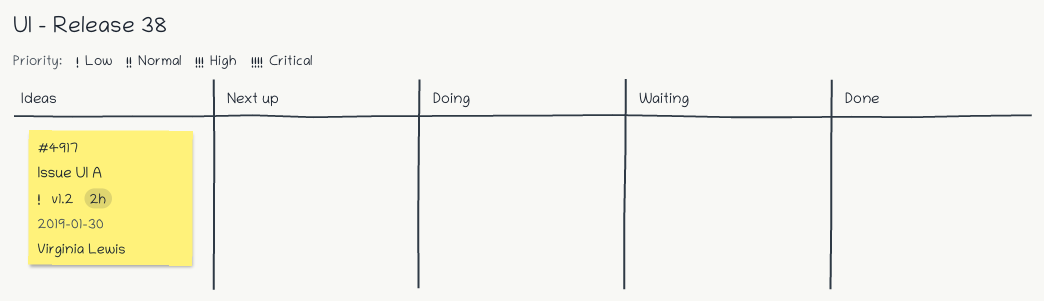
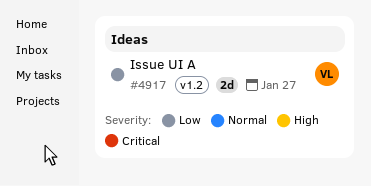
#4917, estimate: 2h -> 2d
#4917, due: Jan 30 -> Jan 27

